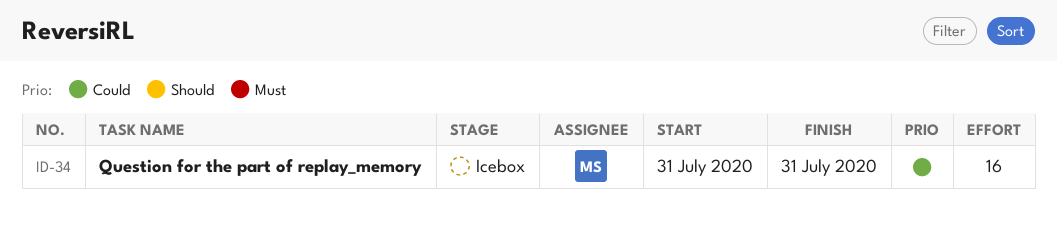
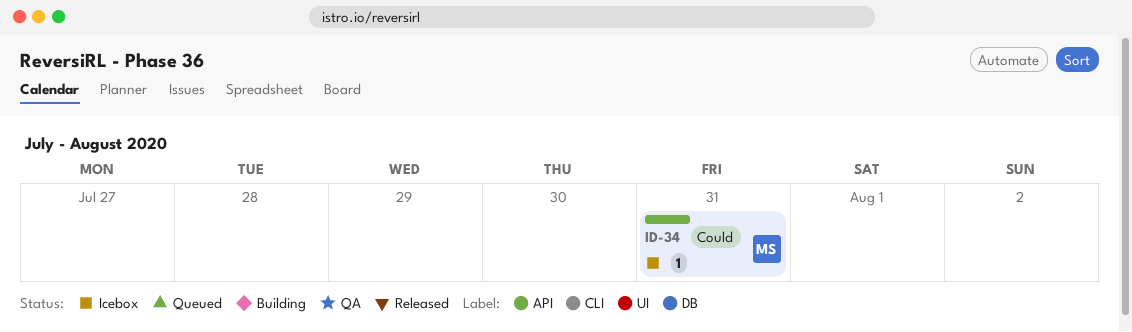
ID-34, estimate: 16 -> 1

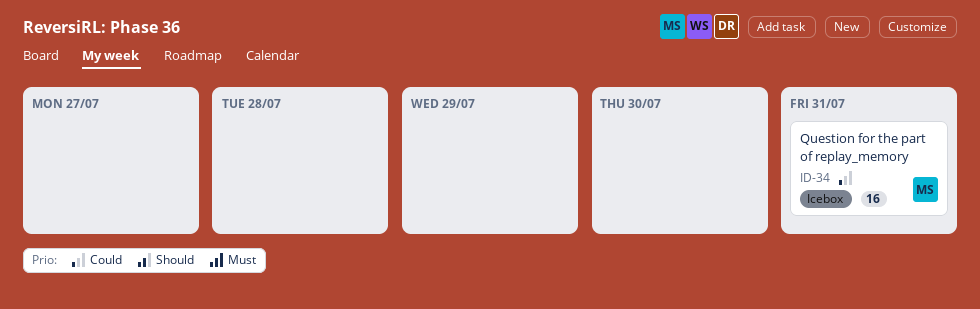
ID-34, estimate: 1 -> 16

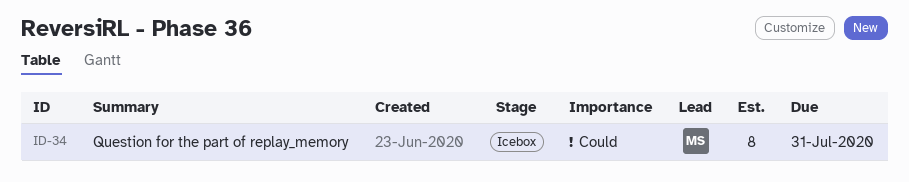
ID-34, estimate: 16 -> 8

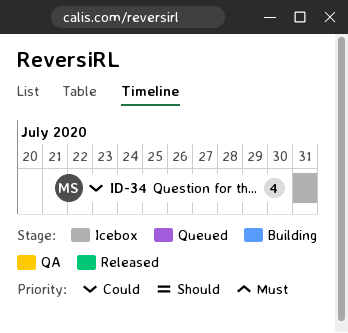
ID-34, estimate: 8 -> 4

